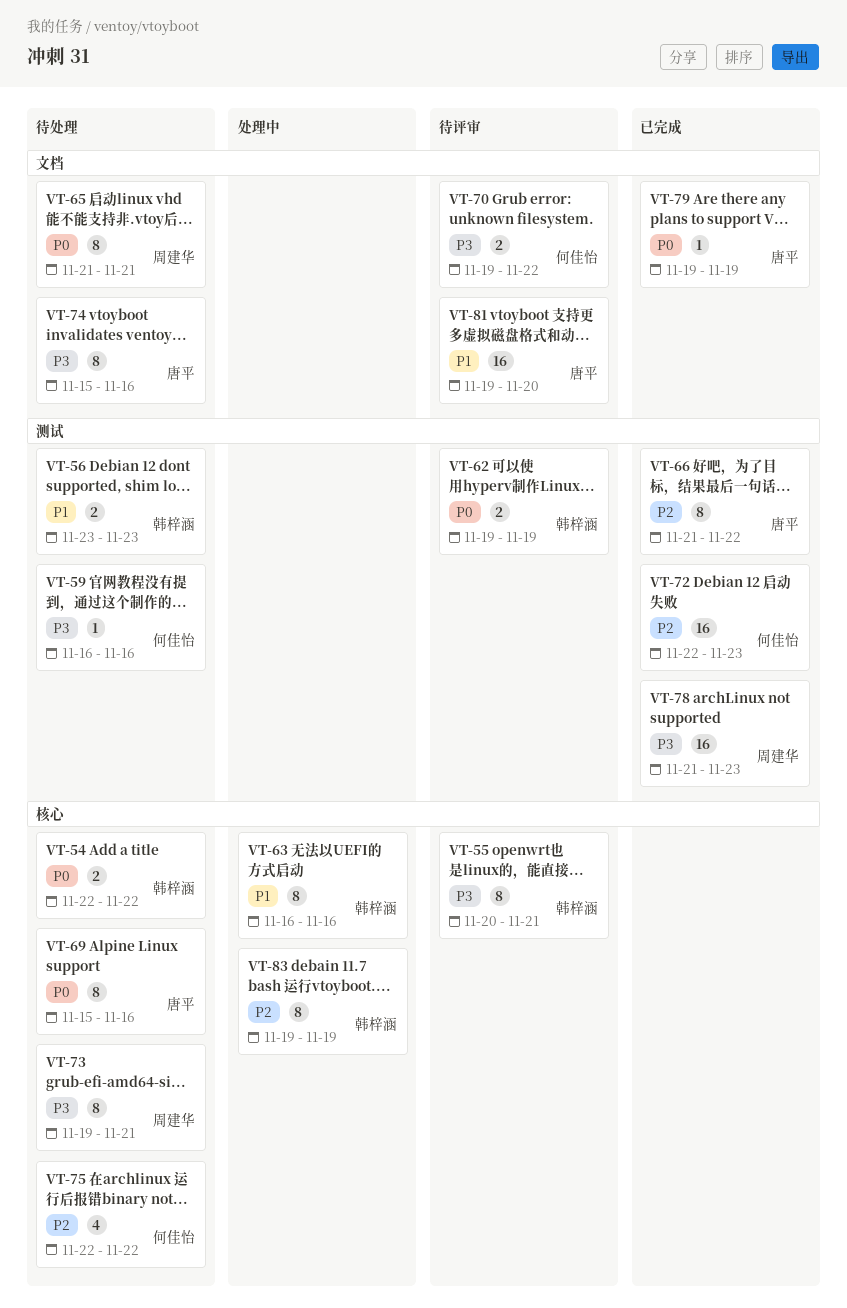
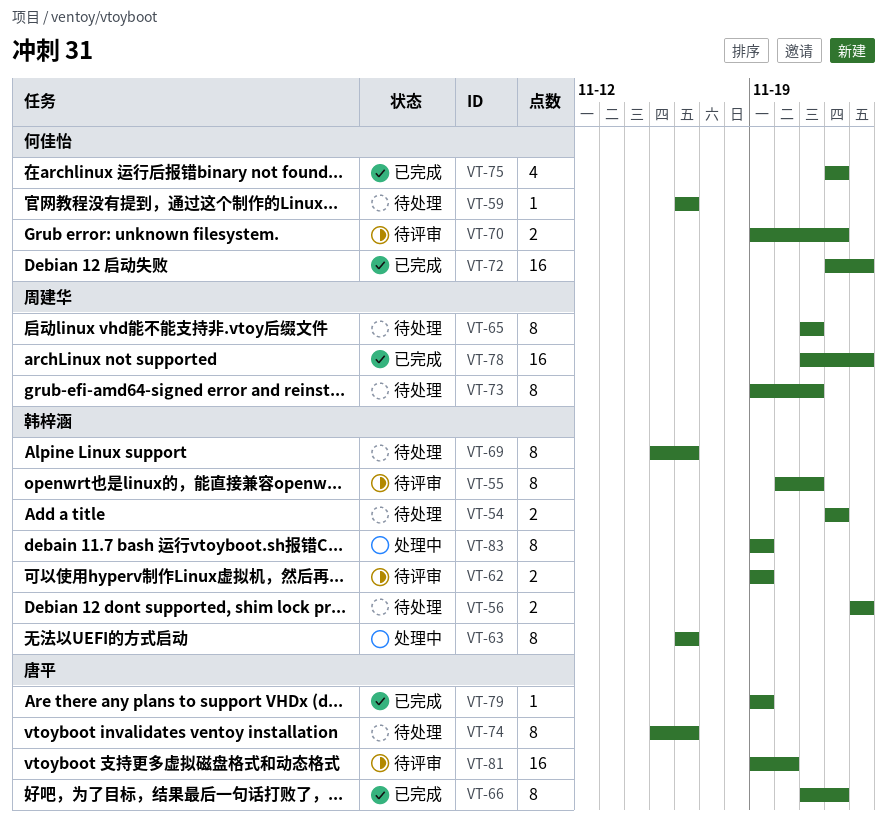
VT-69, owner: 唐平 -> 韩梓涵
VT-75, status: 待处理 -> 已完成

